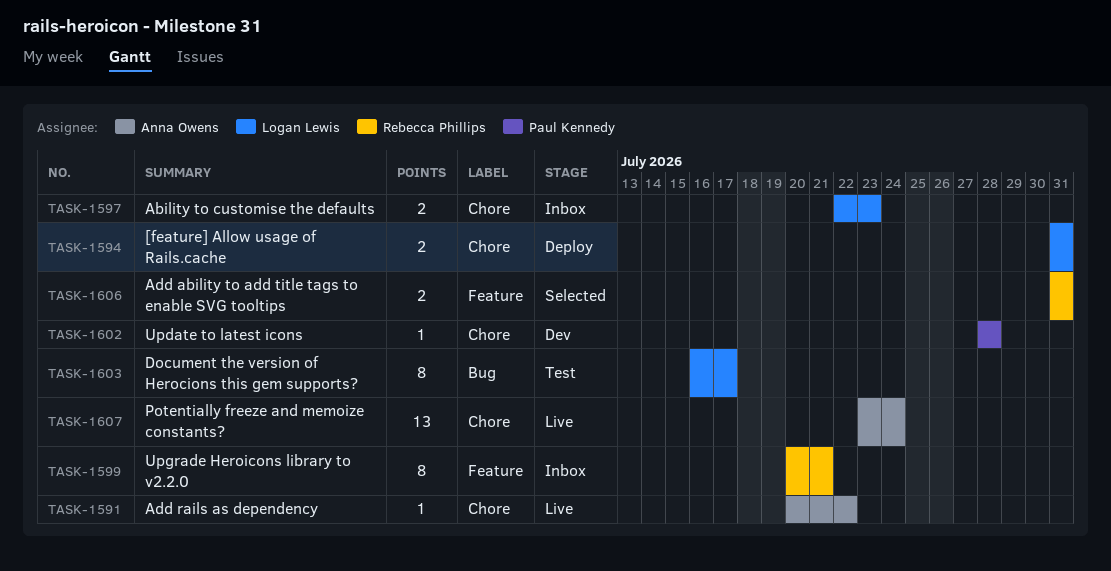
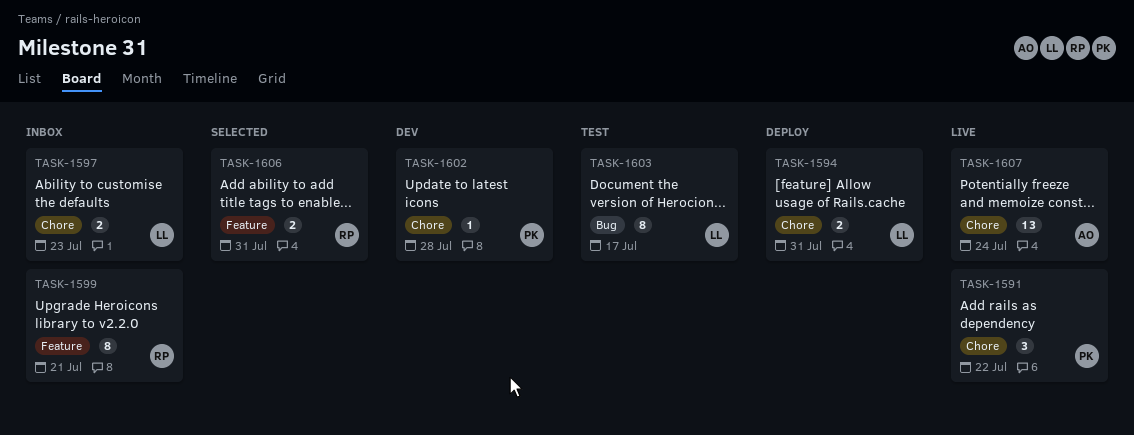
TASK-1591, owner: Anna Owens -> Paul Kennedy
TASK-1591, estimate: 1 -> 3

